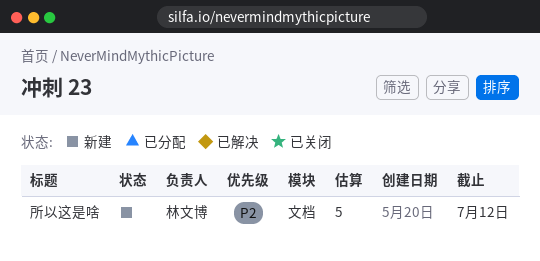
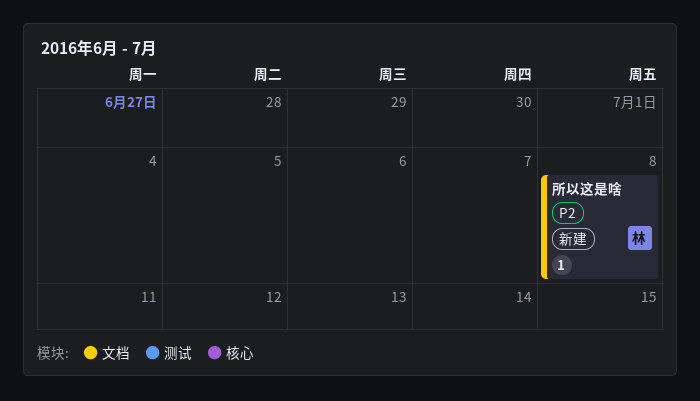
所以这是啥, estimate: 5 -> 1
所以这是啥, due: Jul 12 -> Jul 8

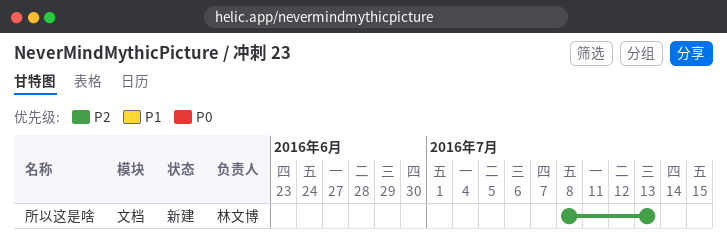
所以这是啥, due: Jul 8 -> Jul 13

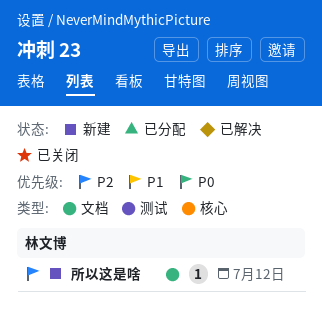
所以这是啥, due: Jul 13 -> Jul 12

